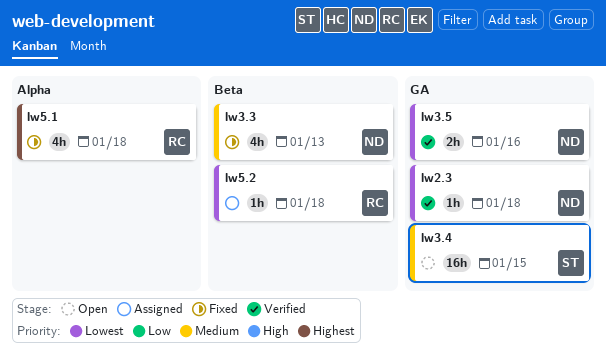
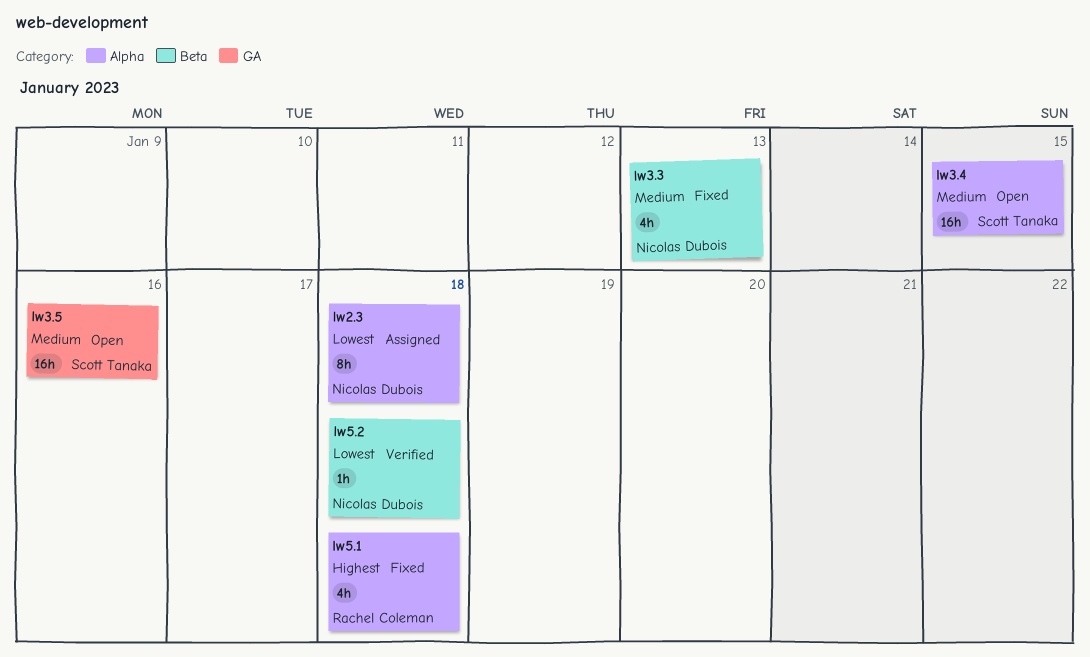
lw2.3, status: Verified -> Assigned
lw2.3, label: GA -> Alpha
lw2.3, estimate: 1h -> 8h
lw3.4, label: GA -> Alpha
lw3.5, status: Verified -> Open
lw3.5, owner: Nicolas Dubois -> Scott Tanaka
lw3.5, priority: Lowest -> Medium
lw3.5, estimate: 2h -> 16h
lw5.2, status: Assigned -> Verified
lw5.2, owner: Rachel Coleman -> Nicolas Dubois

